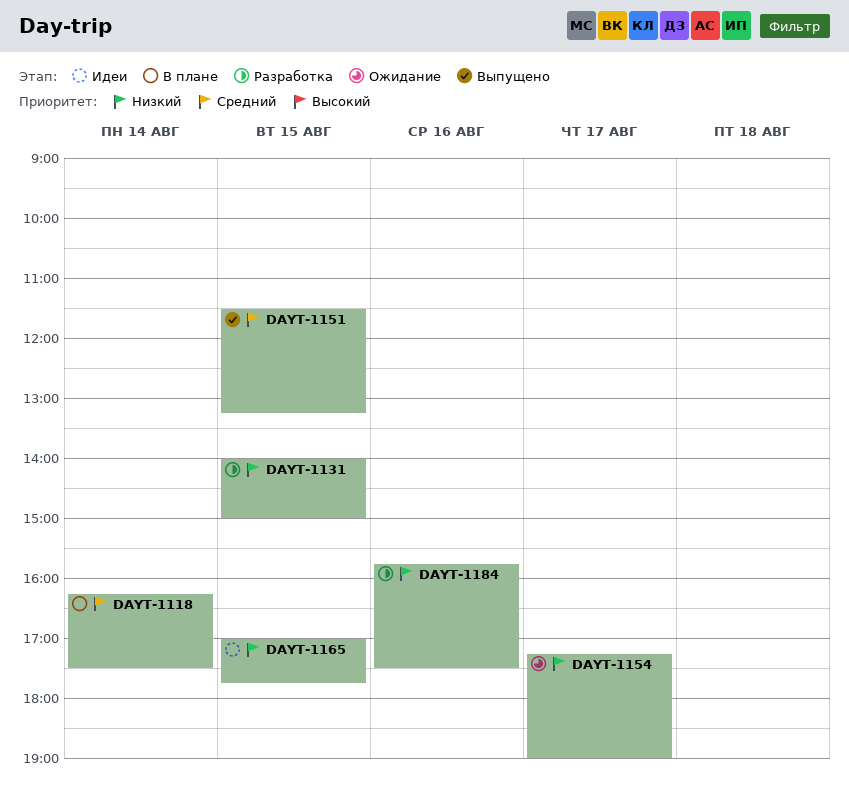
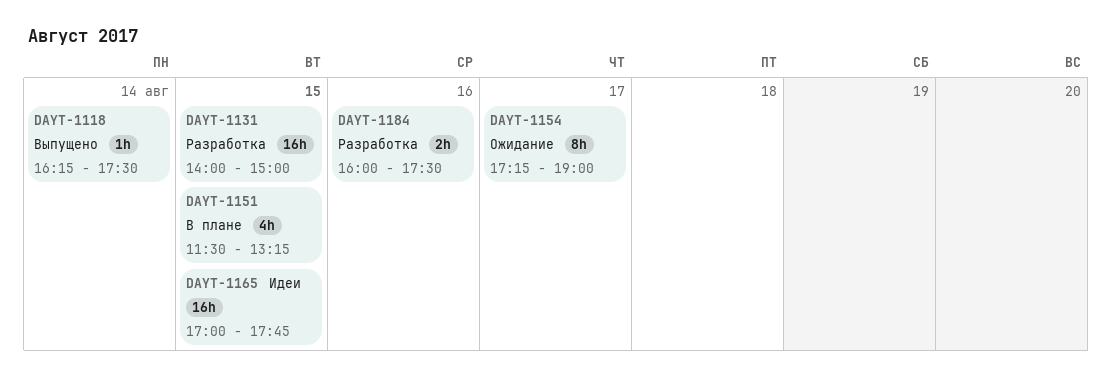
DAYT-1118, status: В плане -> Выпущено
DAYT-1151, status: Выпущено -> В плане
DAYT-1184, begins: 15:45 -> 16:00

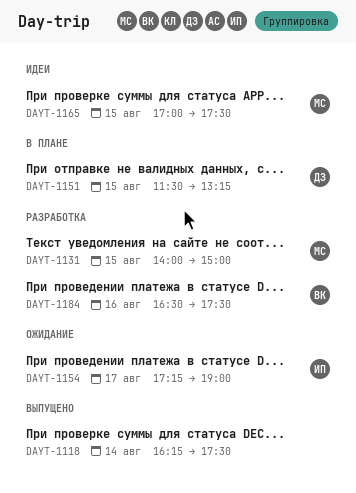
DAYT-1165, ends: 17:45 -> 17:30
DAYT-1184, begins: 16:00 -> 16:30

